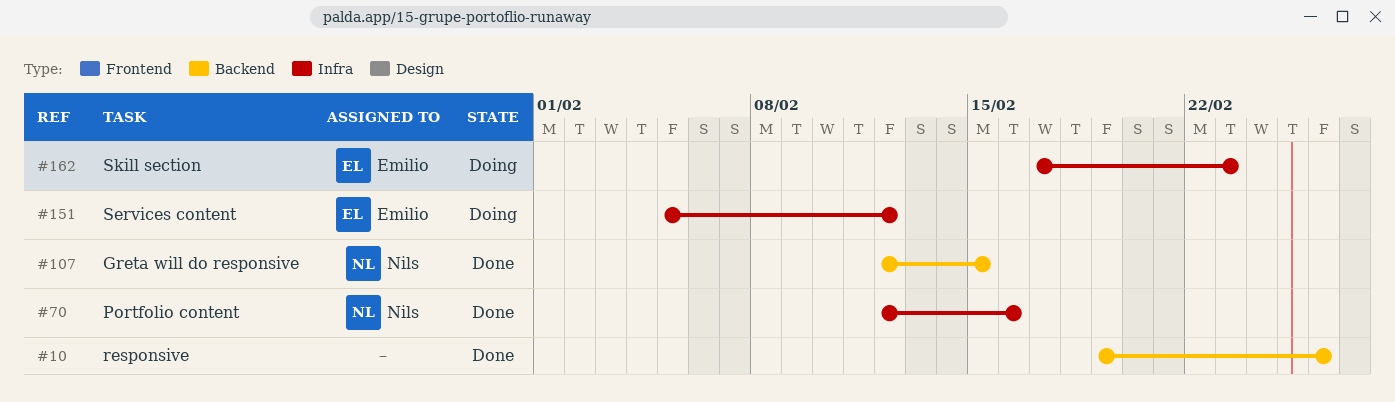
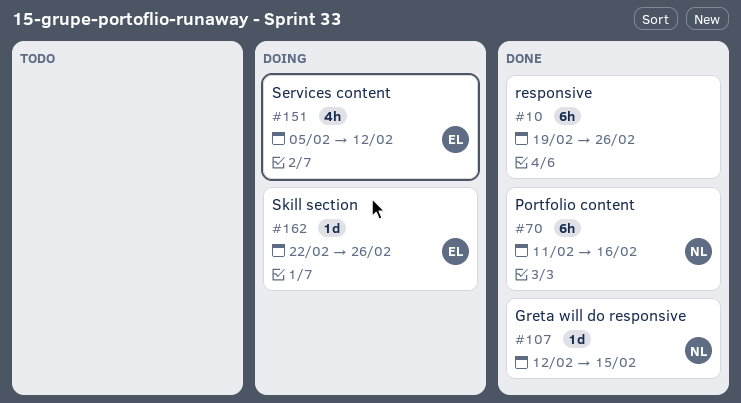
#70, start: Feb 12 -> Feb 11
#162, start: Feb 17 -> Feb 22
#162, due: Feb 23 -> Feb 26

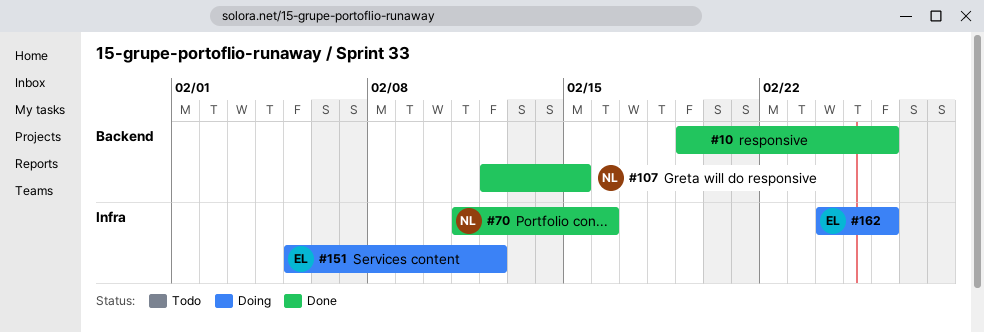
#162, start: Feb 22 -> Feb 24

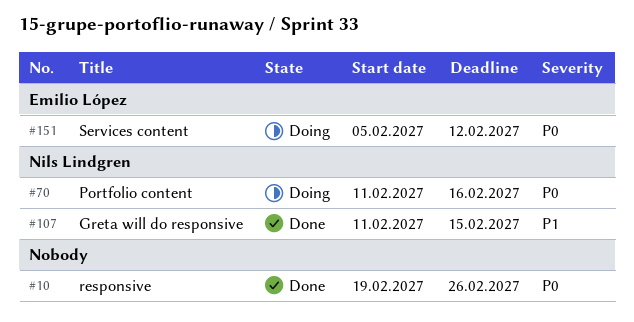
#70, status: Done -> Doing
#107, start: Feb 12 -> Feb 11
#162: present -> none

